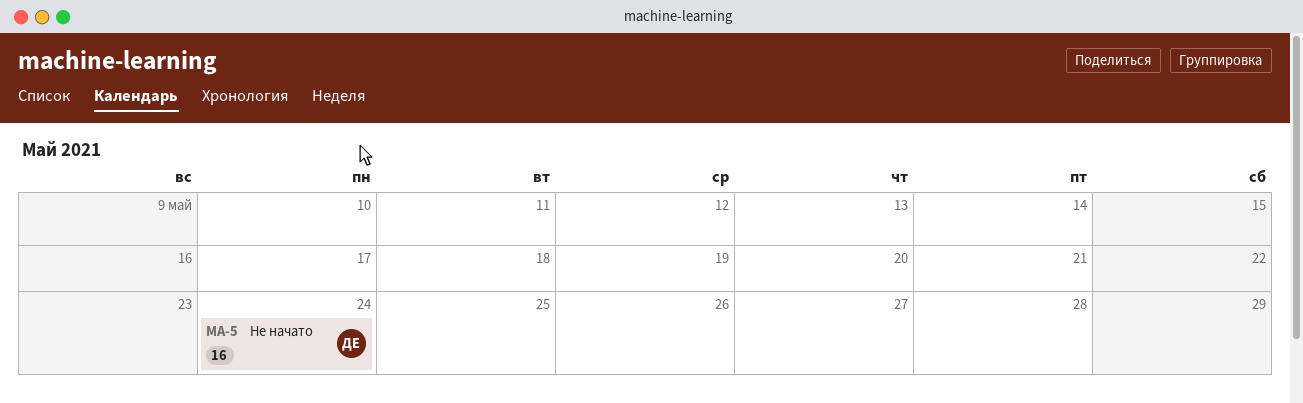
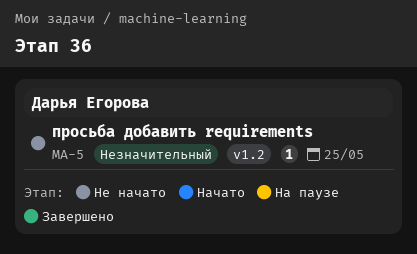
MA-5, estimate: 16 -> 1
MA-5, due: May 24 -> May 25

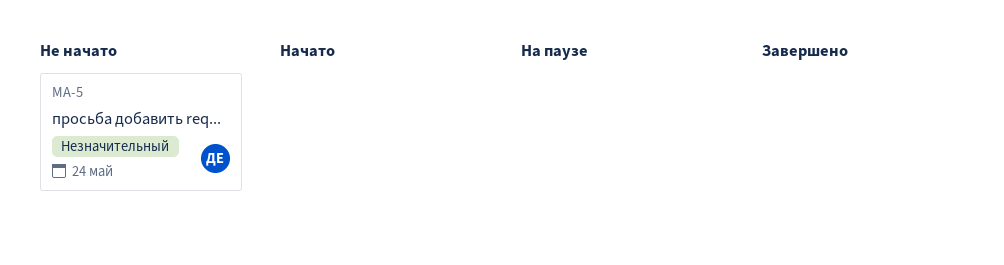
MA-5, due: May 25 -> May 24

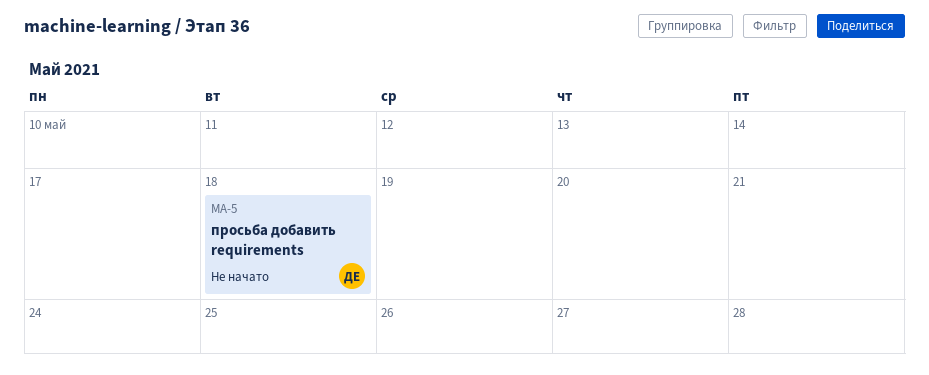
MA-5, due: May 24 -> May 18

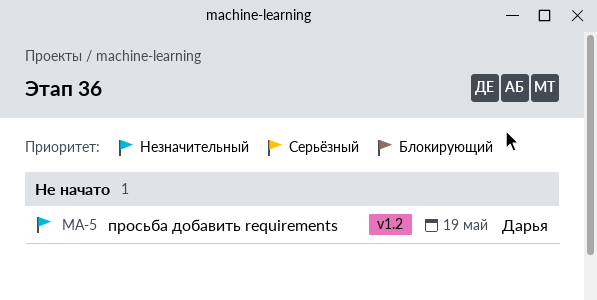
MA-5, due: May 18 -> May 19

